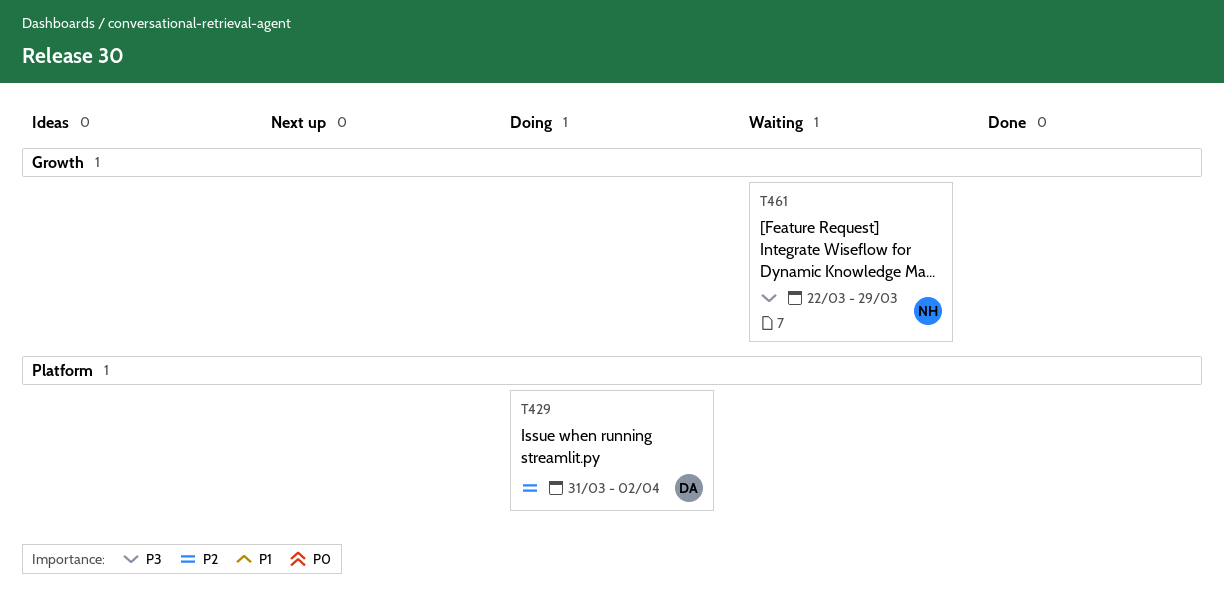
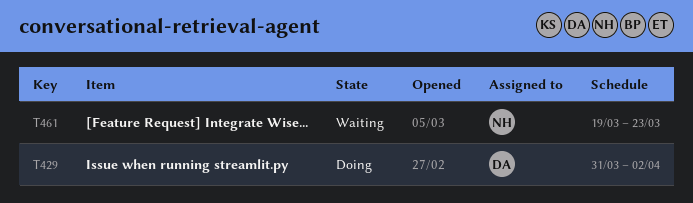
T461, start: Mar 22 -> Mar 19
T461, due: Mar 29 -> Mar 23

